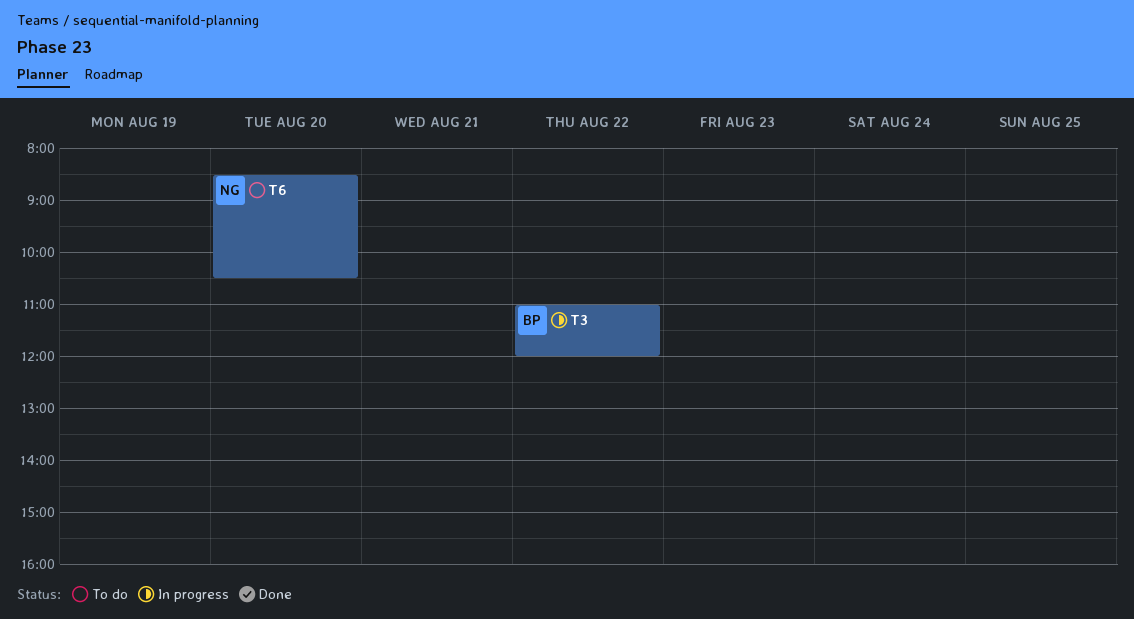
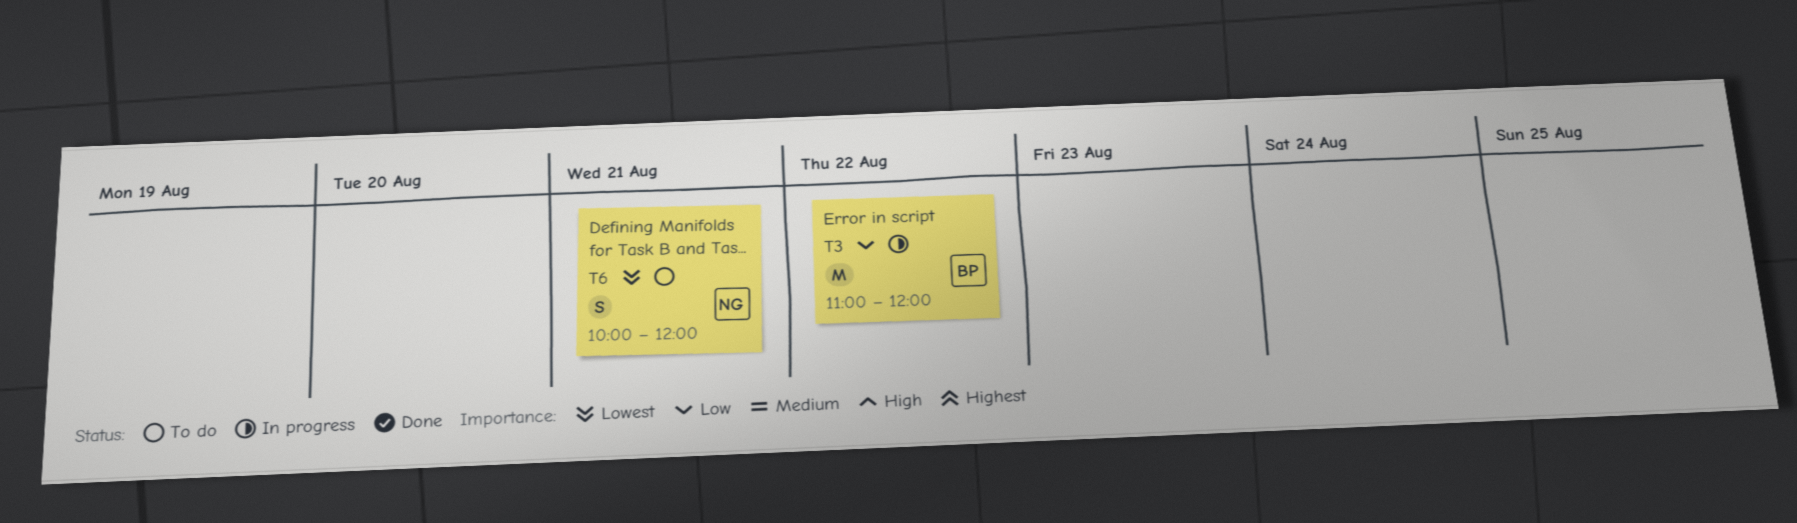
T6, day: Aug 20 -> Aug 21
T6, begins: 08:30 -> 10:00
T6, ends: 10:30 -> 12:00

